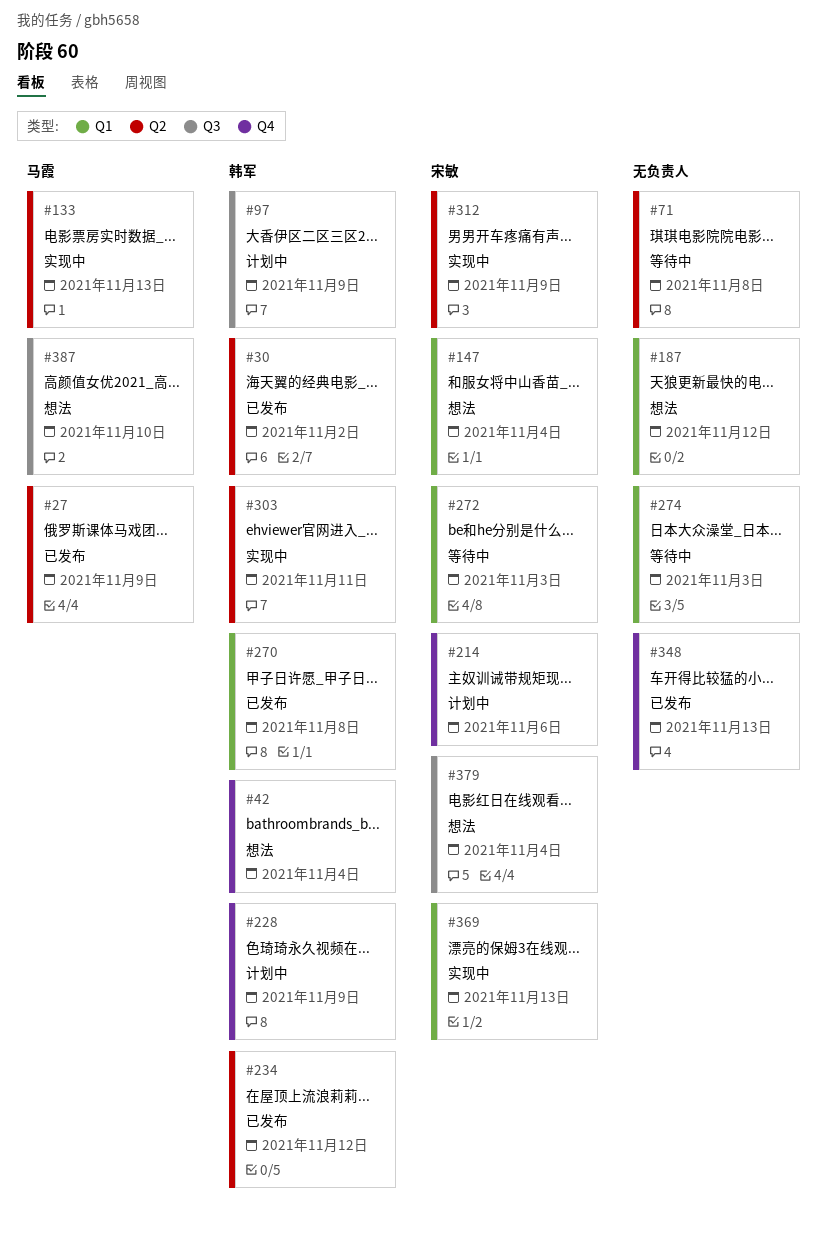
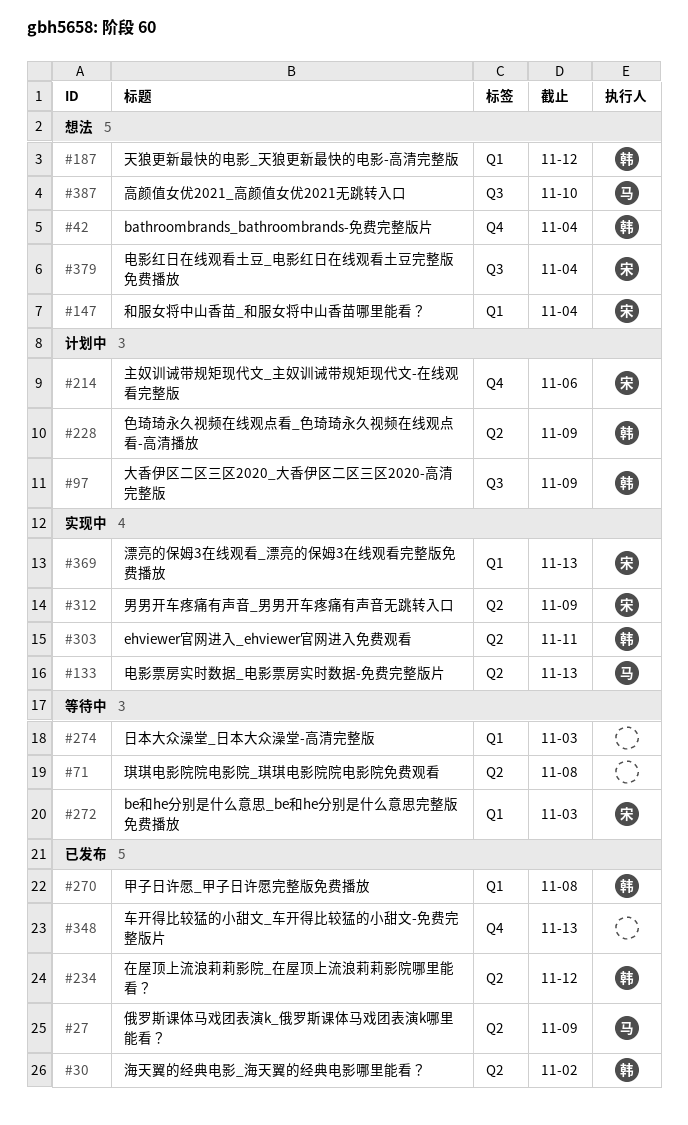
#187, owner: none -> 韩军
#228, label: Q4 -> Q2

